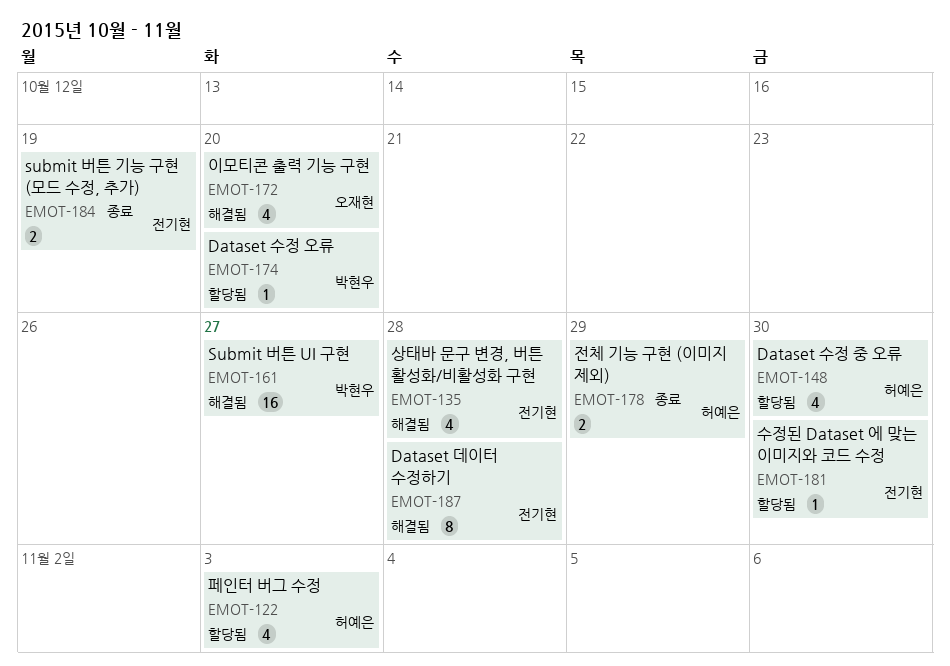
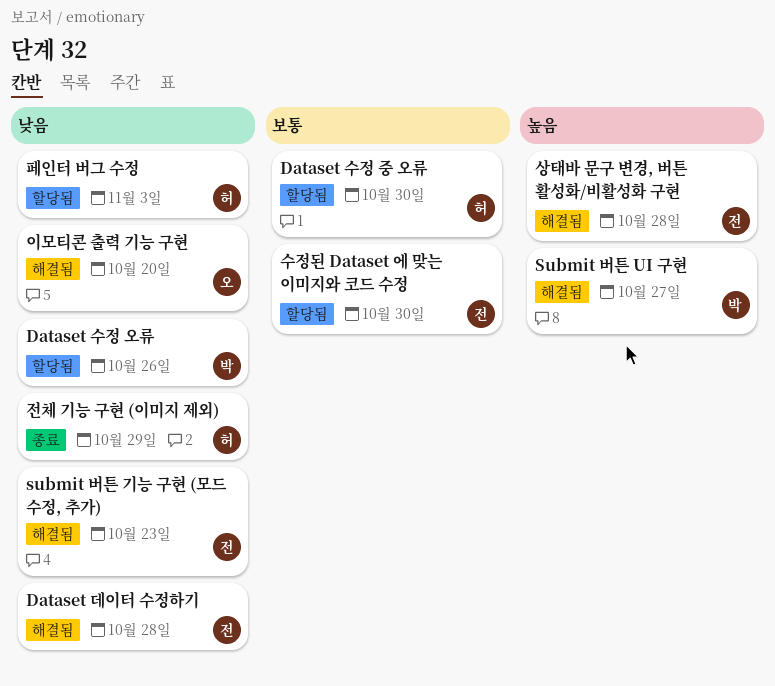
Dataset 수정 오류, due: Oct 20 -> Oct 26
submit 버튼 기능 구현 (모드 수정, 추가), status: 종료 -> 해결됨
submit 버튼 기능 구현 (모드 수정, 추가), due: Oct 19 -> Oct 23

